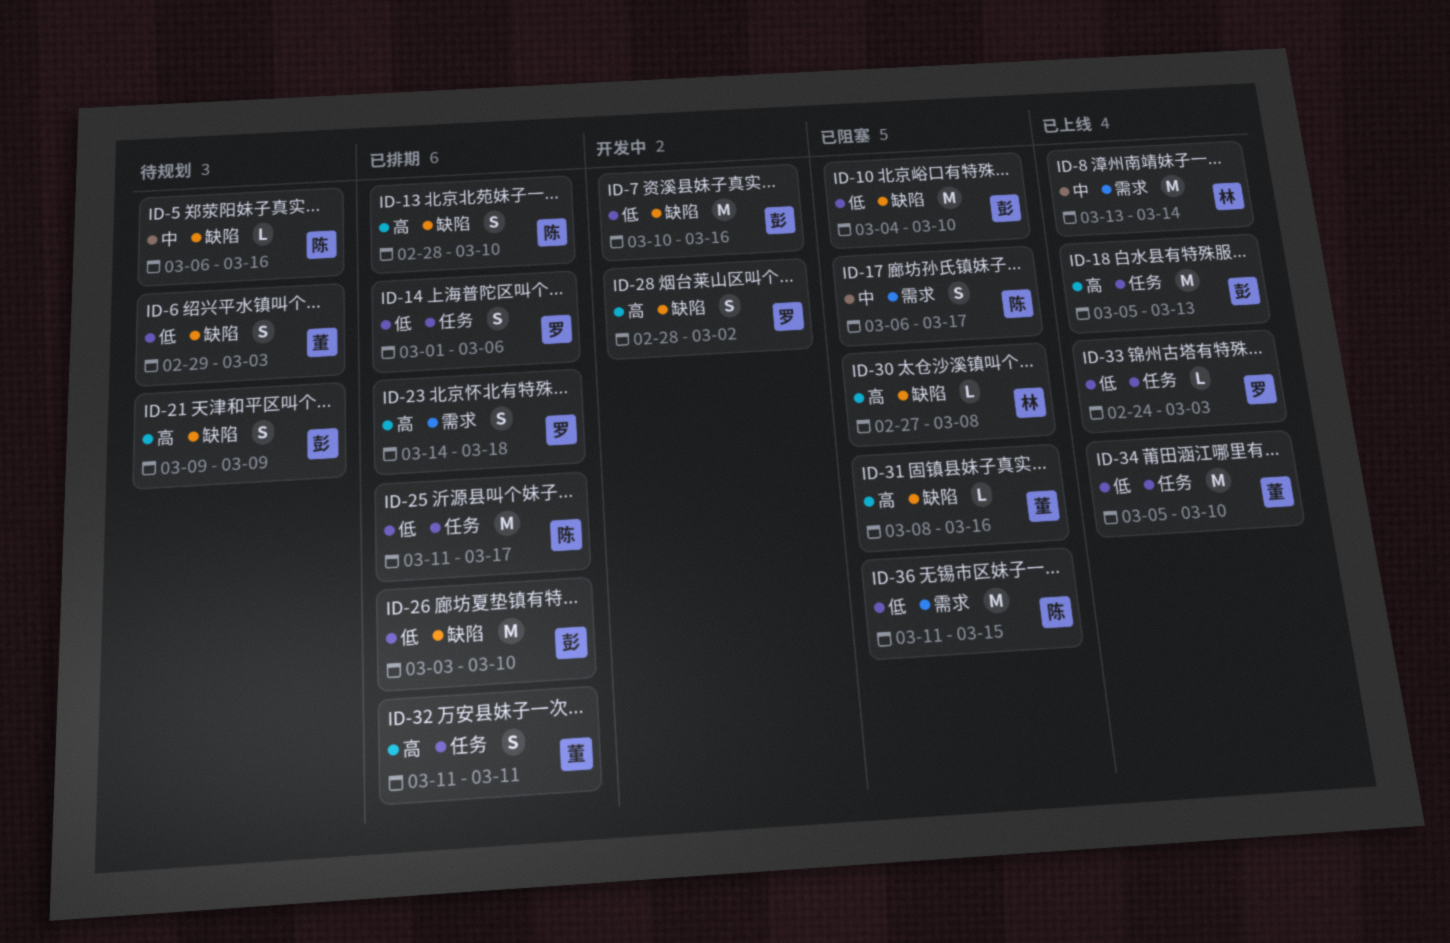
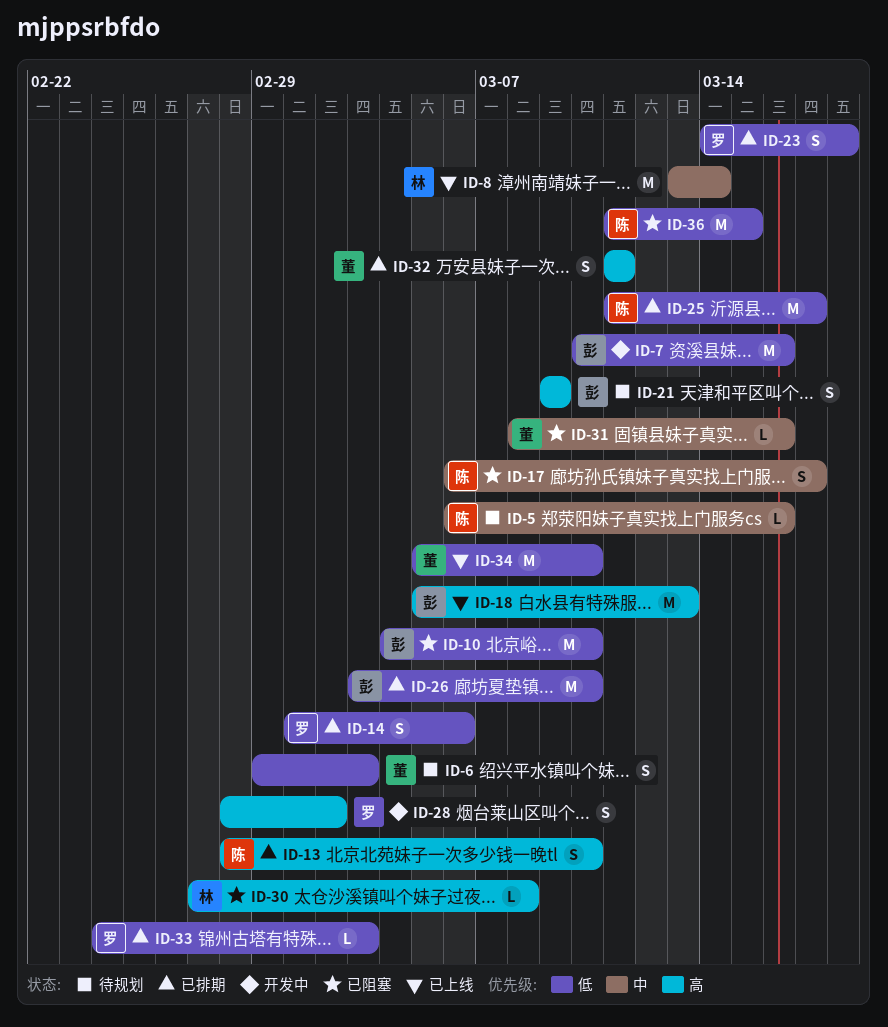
ID-23, priority: 高 -> 低
ID-31, priority: 高 -> 中
ID-33, status: 已上线 -> 已排期

